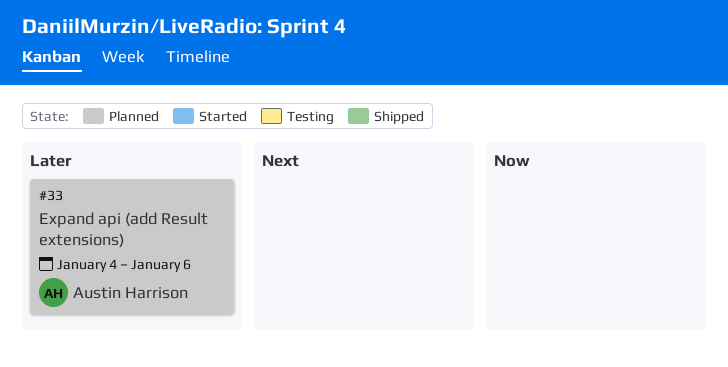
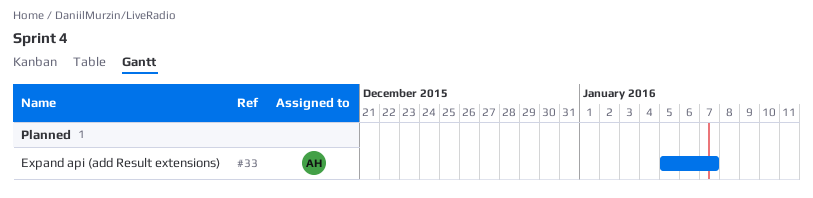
#33, start: Jan 4 -> Jan 5
#33, due: Jan 6 -> Jan 7

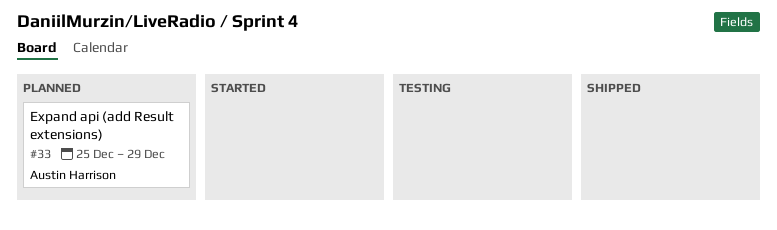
#33, start: Jan 5 -> Dec 25
#33, due: Jan 7 -> Dec 29

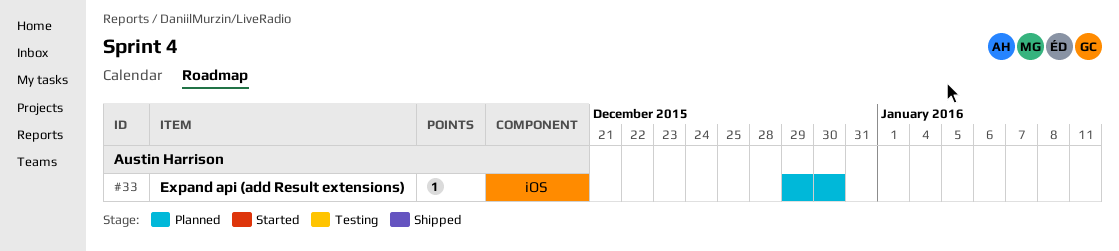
#33, start: Dec 25 -> Dec 29
#33, due: Dec 29 -> Dec 30

